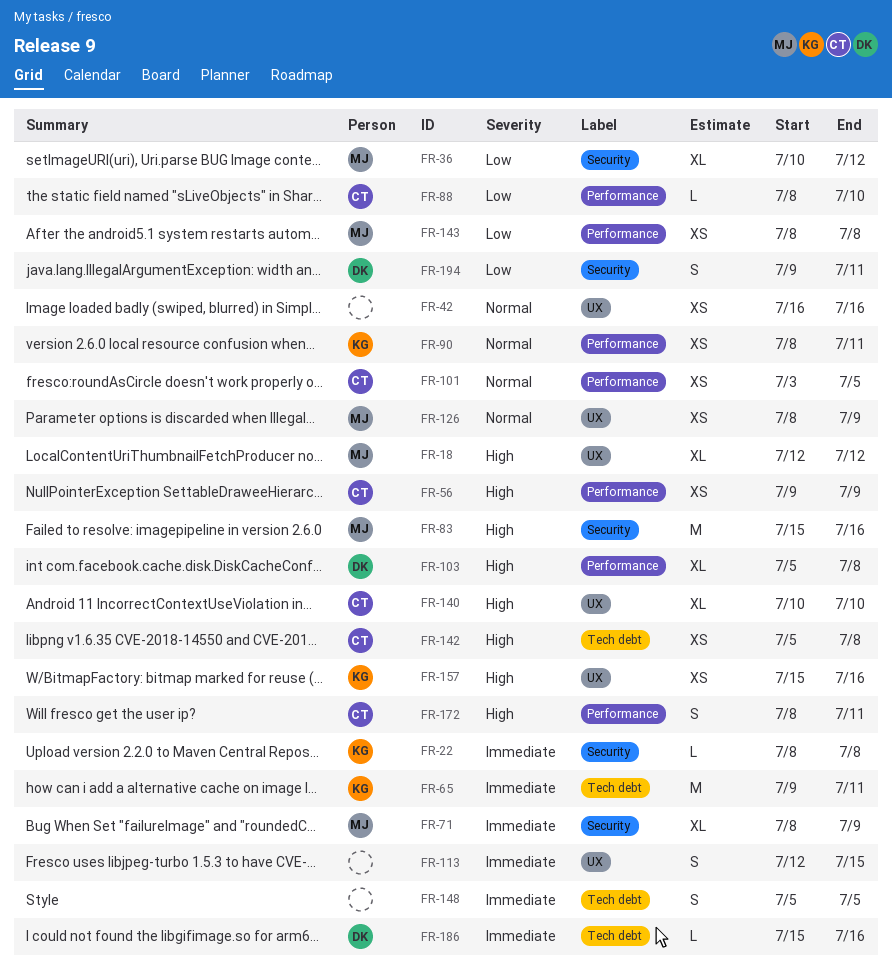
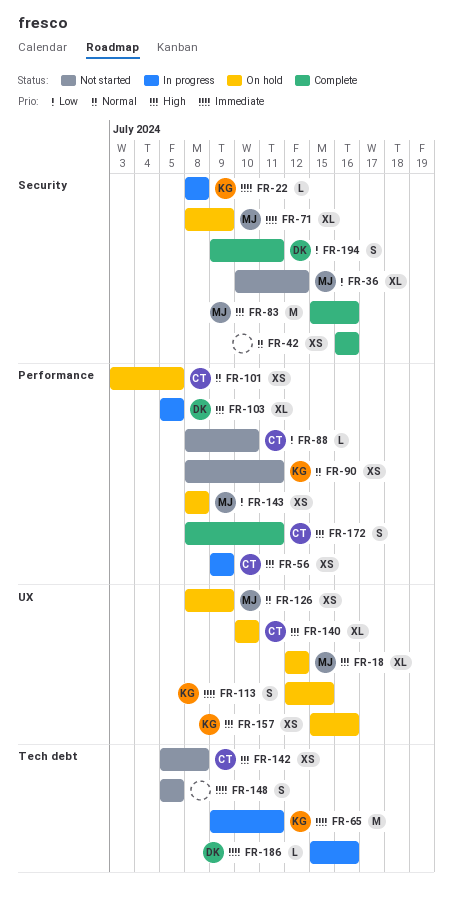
FR-42, label: UX -> Security
FR-103, due: Jul 8 -> Jul 5
FR-113, owner: none -> KG

